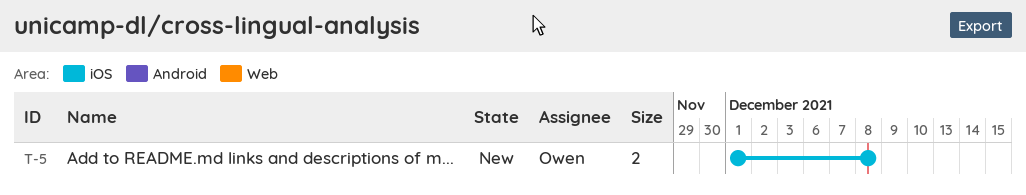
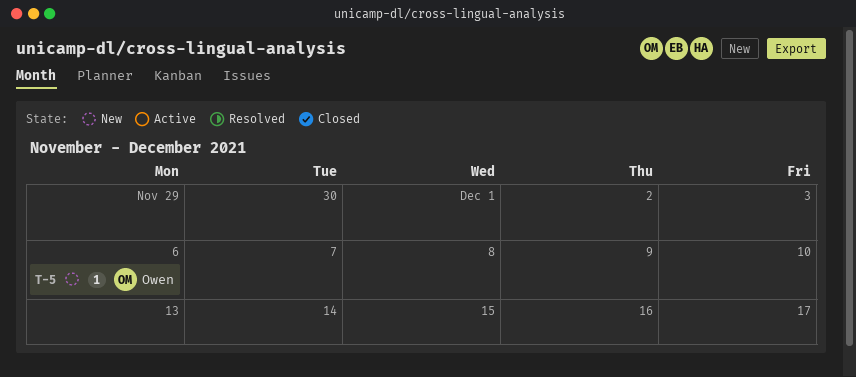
T-5, estimate: 2 -> 1
T-5, due: Dec 8 -> Dec 6

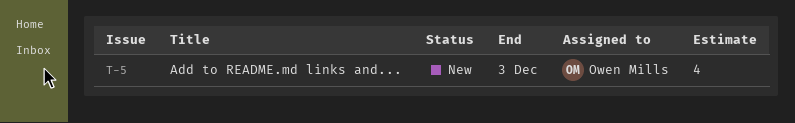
T-5, estimate: 1 -> 4
T-5, due: Dec 6 -> Dec 3

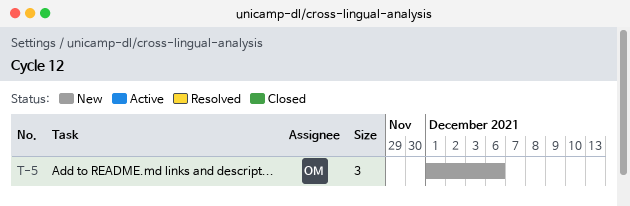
T-5, estimate: 4 -> 3
T-5, due: Dec 3 -> Dec 6

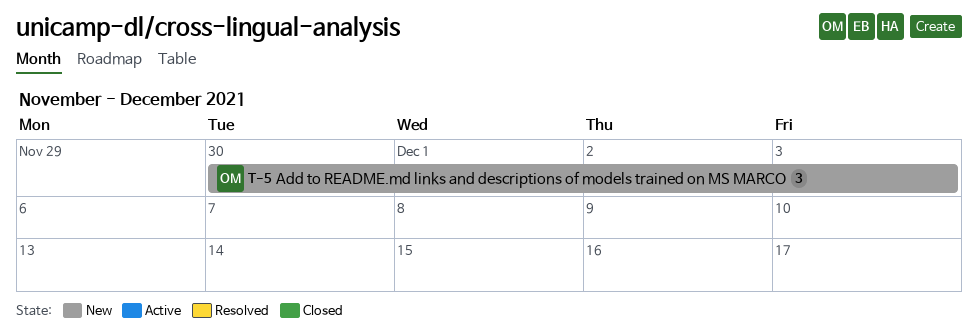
T-5, start: Dec 1 -> Nov 30
T-5, due: Dec 6 -> Dec 3

